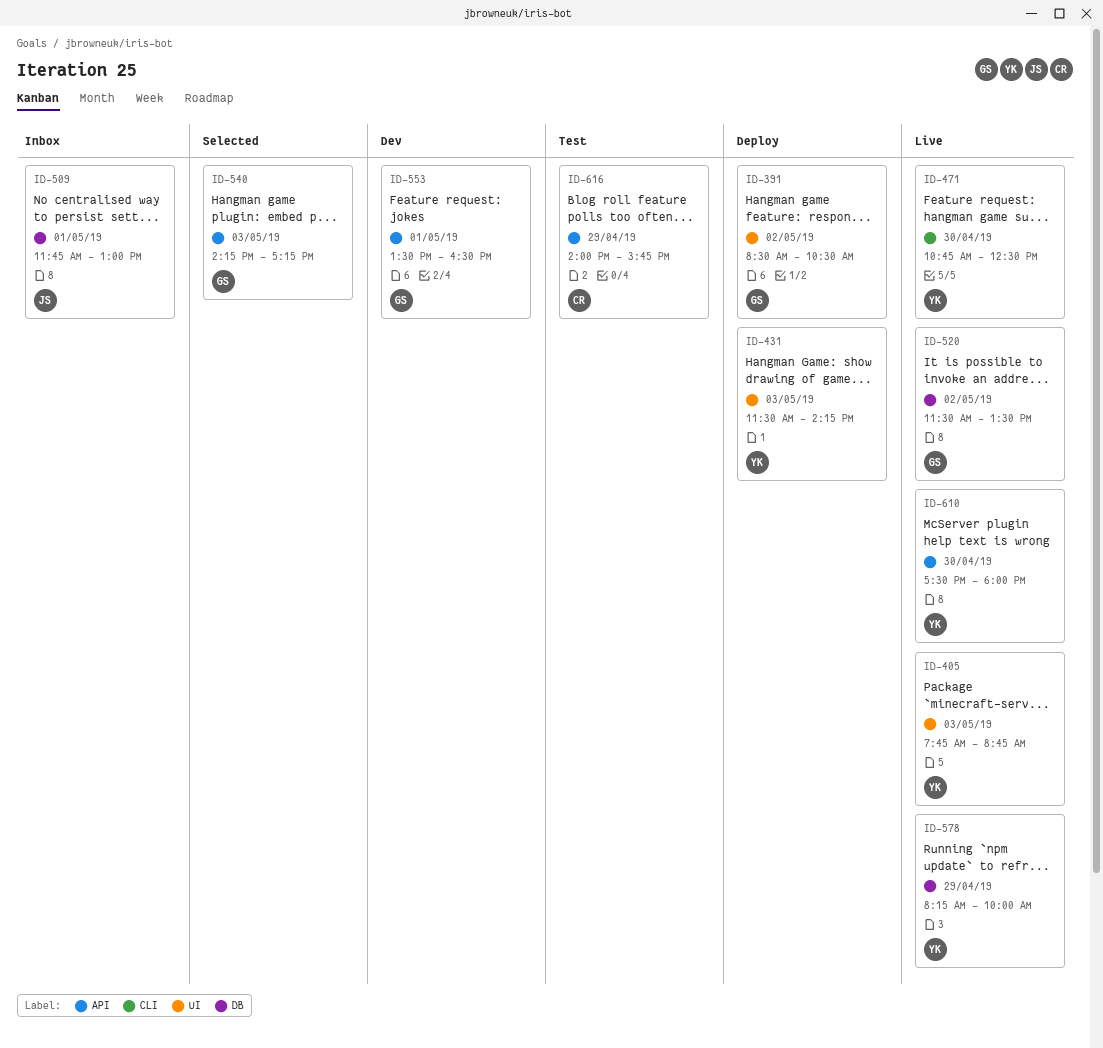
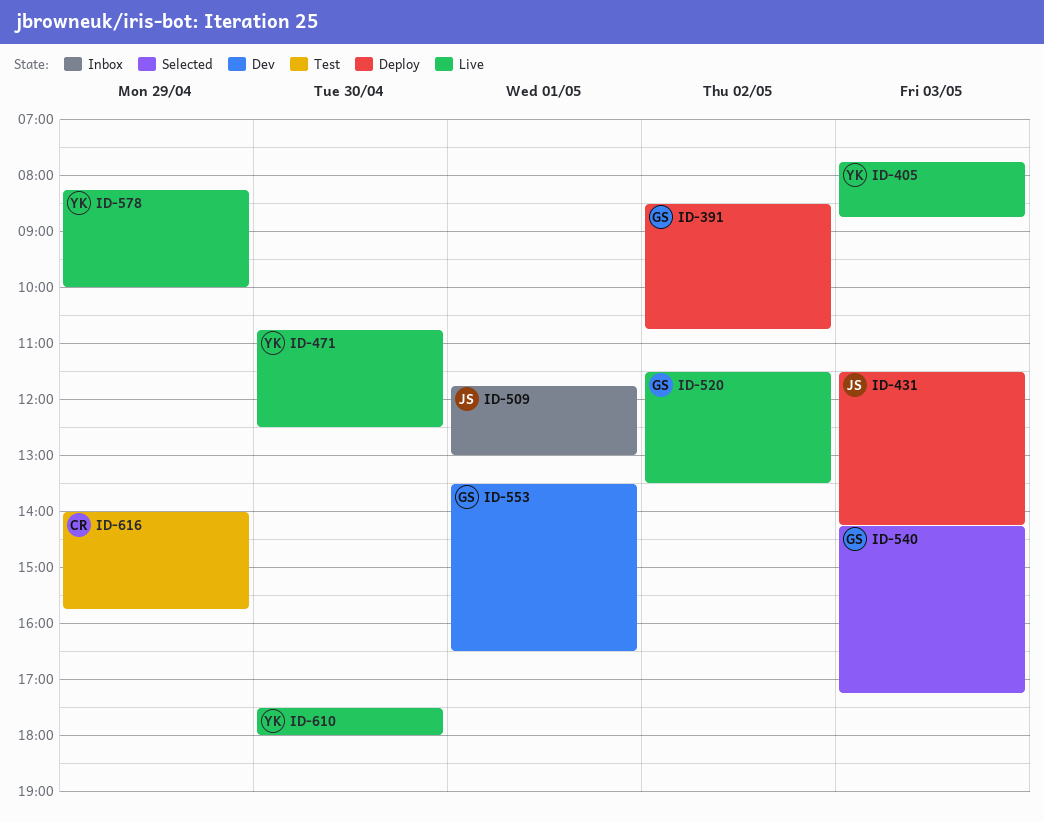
ID-391, ends: 10:30 -> 10:45
ID-431, owner: YK -> JS

